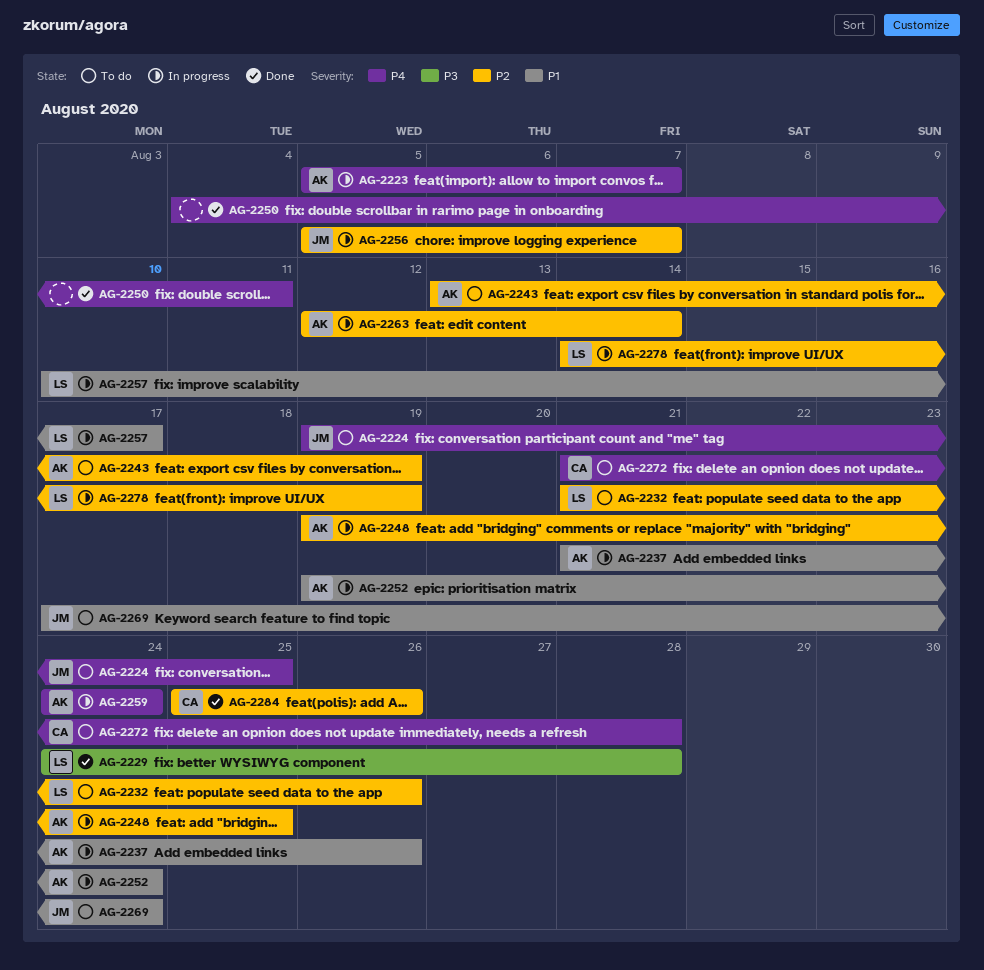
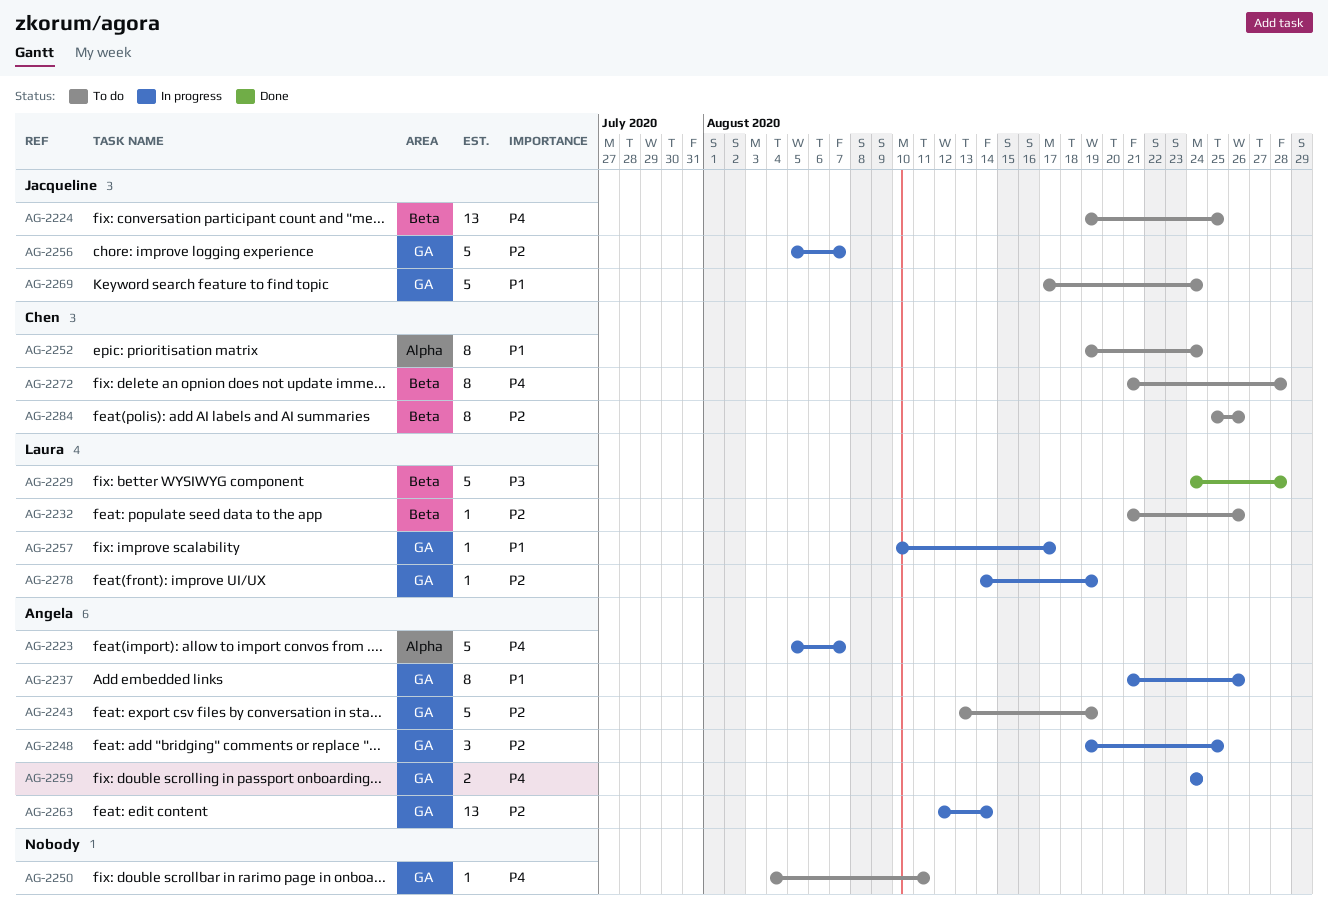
AG-2250, status: Done -> To do
AG-2252, status: In progress -> To do
AG-2252, owner: Angela -> Chen
AG-2284, status: Done -> To do

